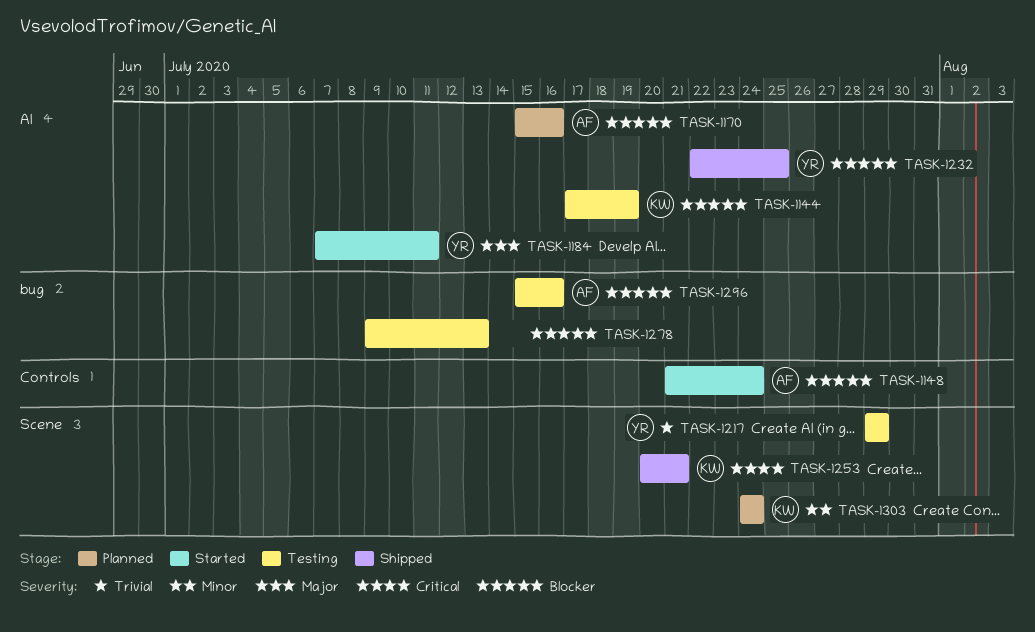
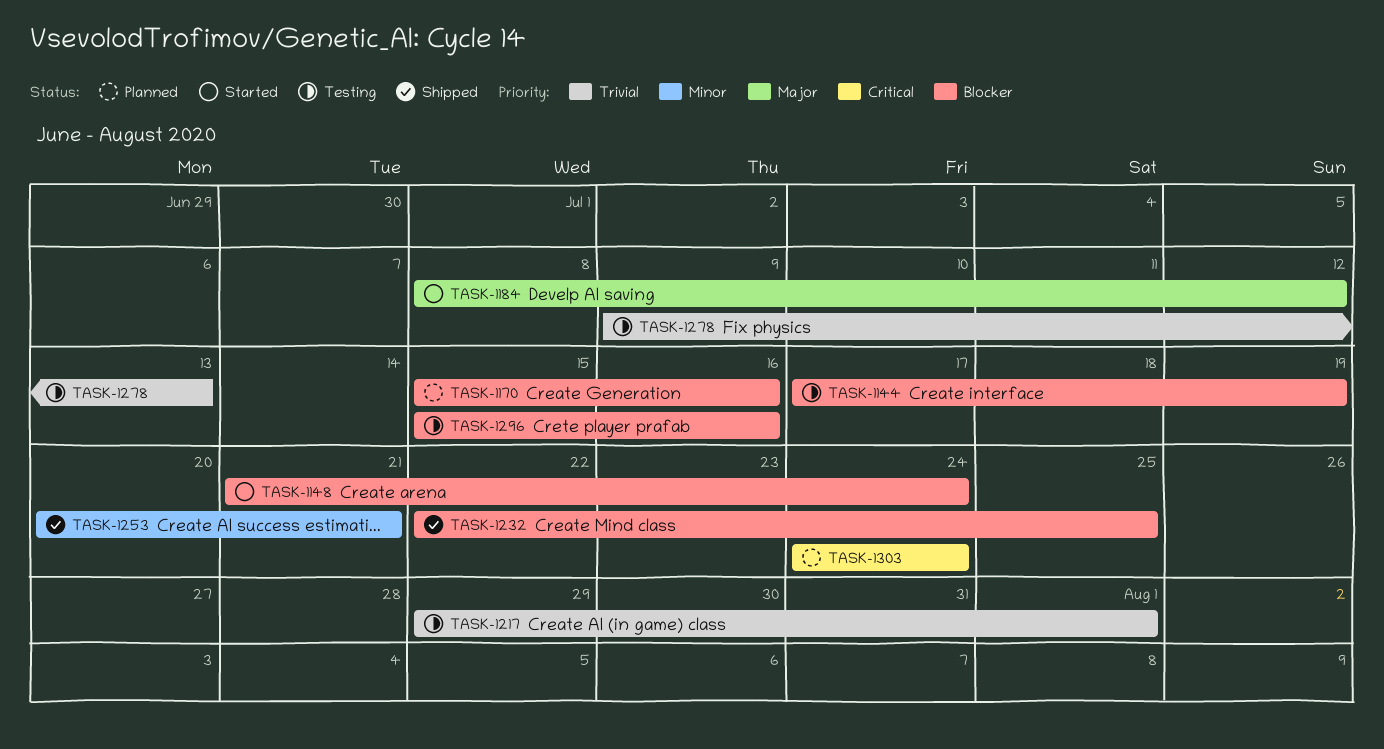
TASK-1184, start: Jul 7 -> Jul 8
TASK-1184, due: Jul 11 -> Jul 12
TASK-1217, due: Jul 29 -> Aug 1
TASK-1253, priority: Critical -> Minor
TASK-1278, priority: Blocker -> Trivial
TASK-1303, priority: Minor -> Critical

